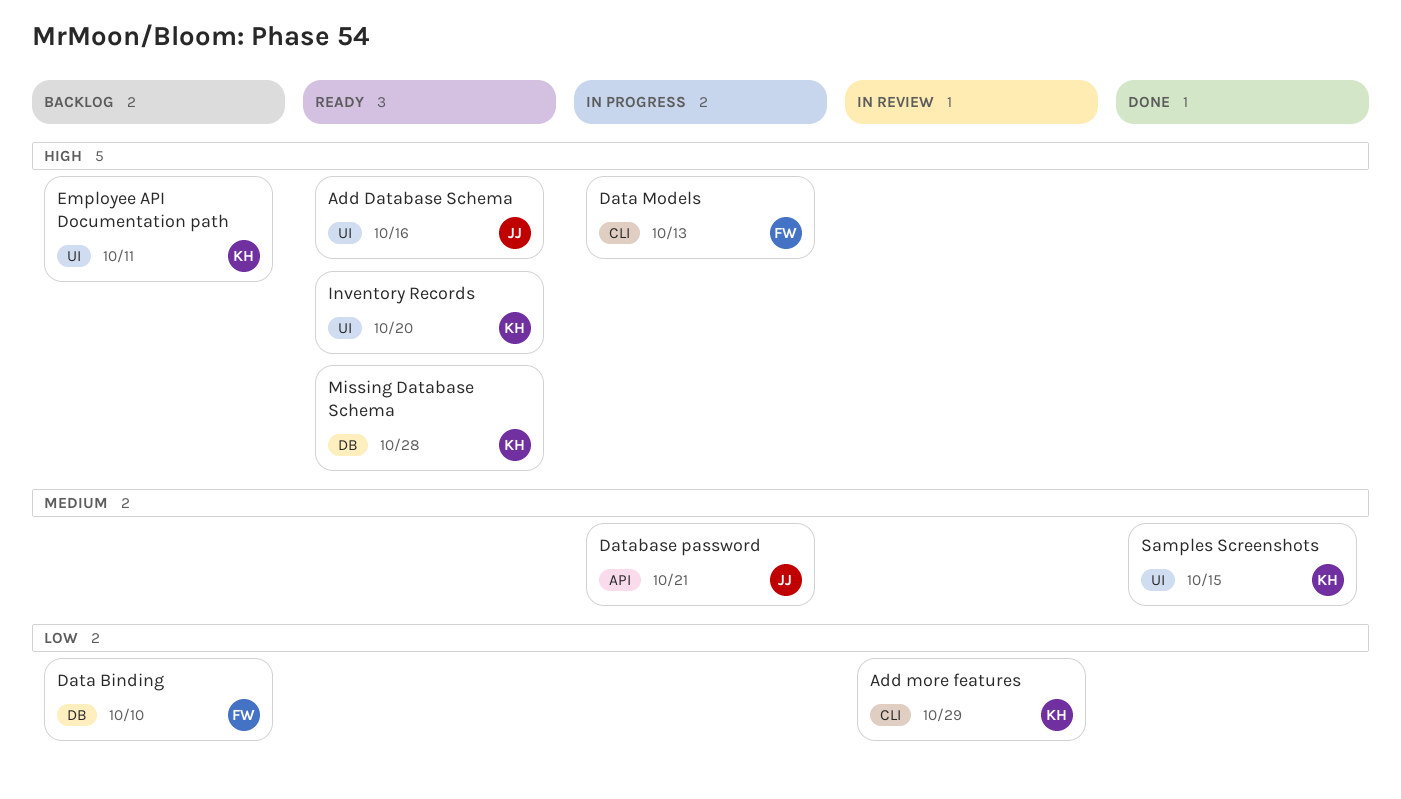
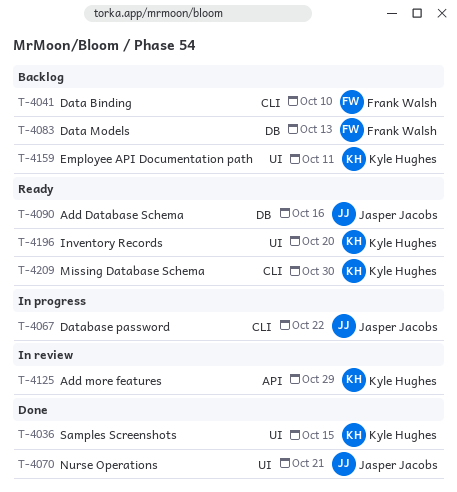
Add Database Schema, label: UI -> DB
Add more features, label: CLI -> API
Data Binding, label: DB -> CLI
Data Models, status: In progress -> Backlog
Data Models, label: CLI -> DB
Database password, label: API -> CLI
Database password, due: Oct 21 -> Oct 22
Missing Database Schema, label: DB -> CLI
Missing Database Schema, due: Oct 28 -> Oct 30
Nurse Operations: none -> present

